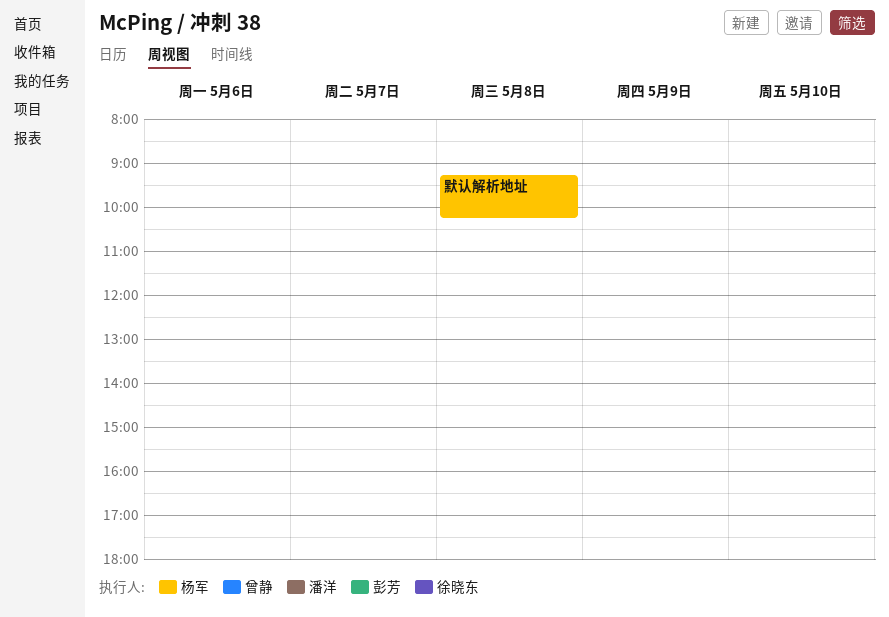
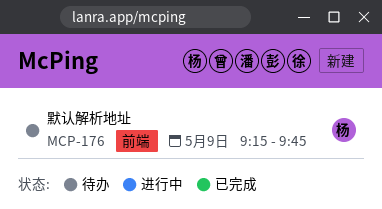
默认解析地址, day: May 8 -> May 9
默认解析地址, ends: 10:15 -> 09:45

